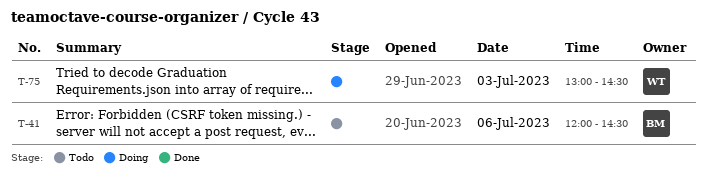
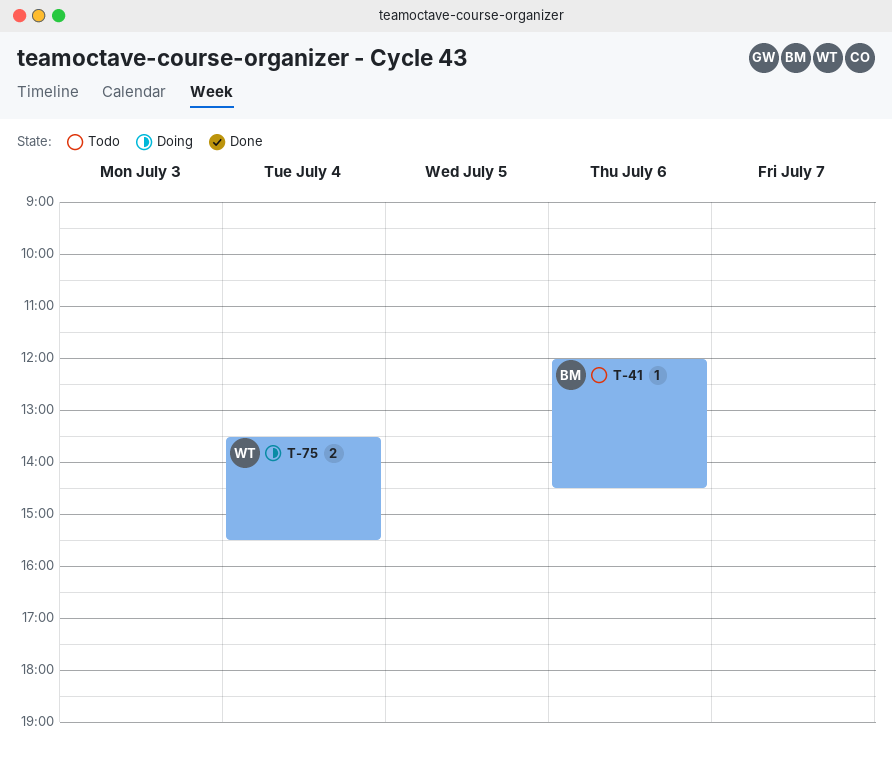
T-75, day: Jul 3 -> Jul 4
T-75, begins: 13:00 -> 13:30
T-75, ends: 14:30 -> 15:30

